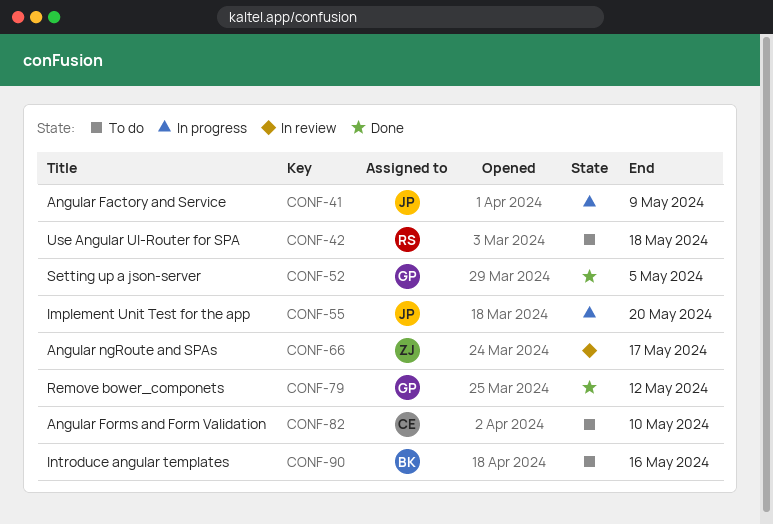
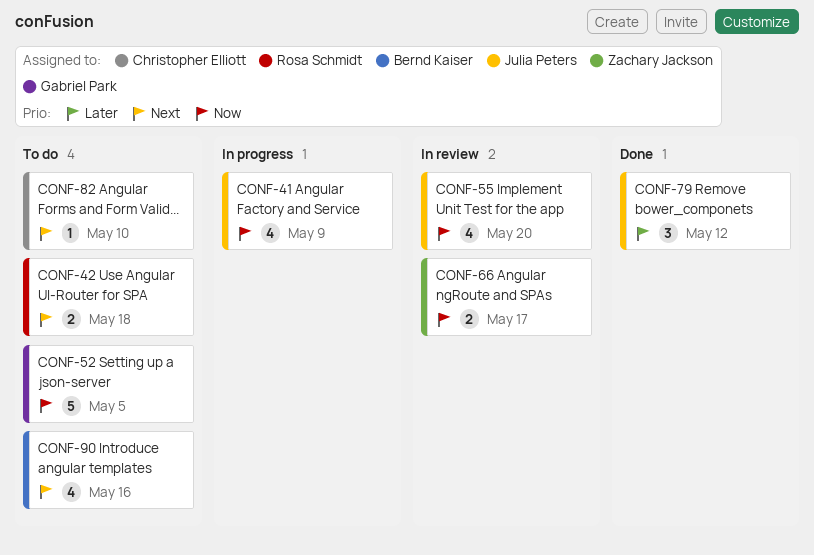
CONF-52, status: Done -> To do
CONF-55, status: In progress -> In review
CONF-79, owner: Gabriel Park -> Julia Peters

